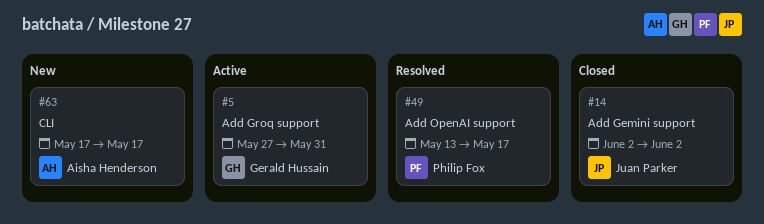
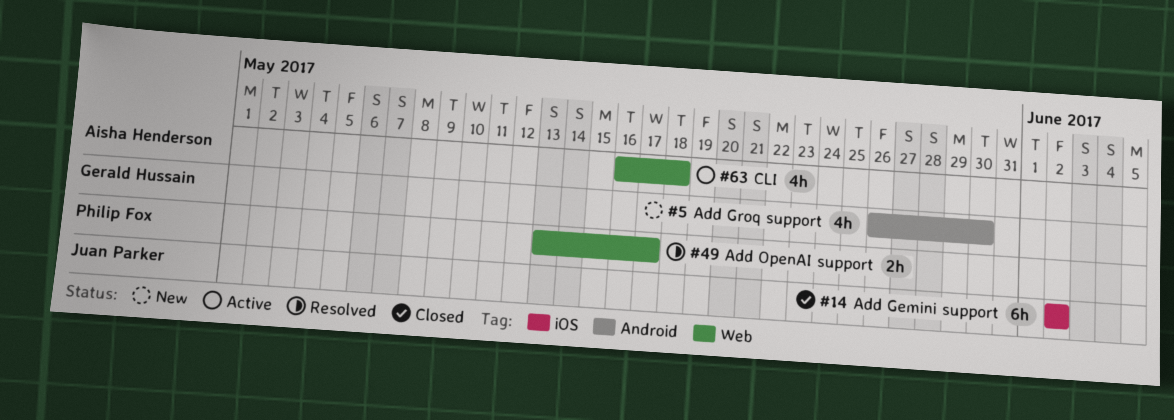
#5, status: Active -> New
#5, start: May 27 -> May 26
#5, due: May 31 -> May 30
#63, status: New -> Active
#63, start: May 17 -> May 16
#63, due: May 17 -> May 18

